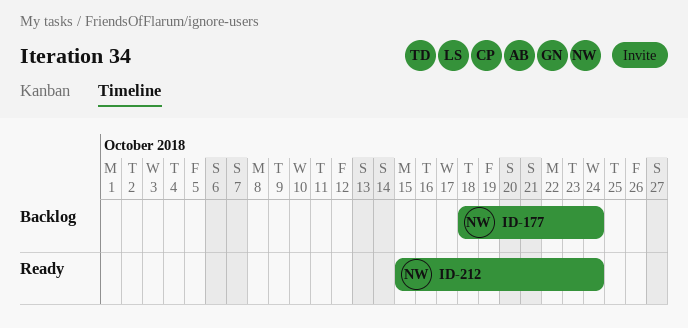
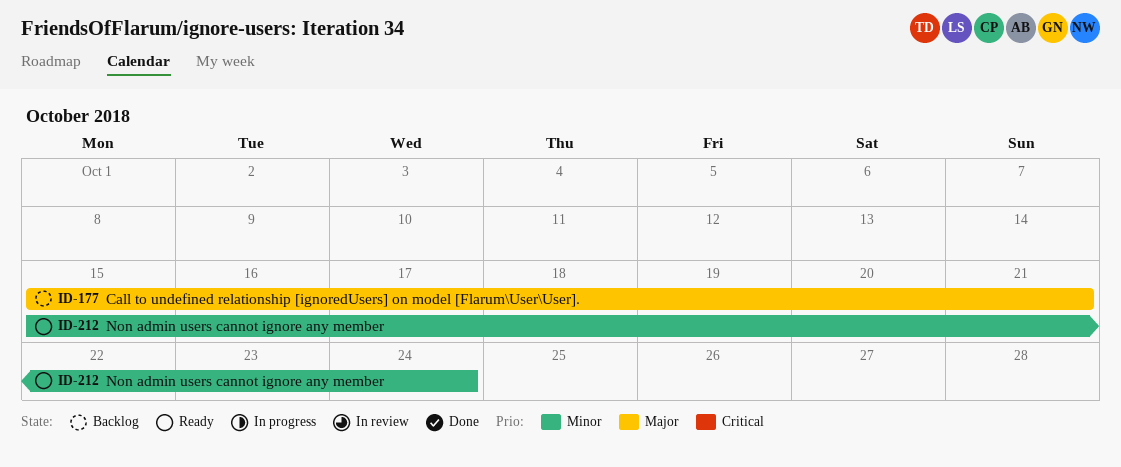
ID-177, start: Oct 18 -> Oct 15
ID-177, due: Oct 24 -> Oct 21

